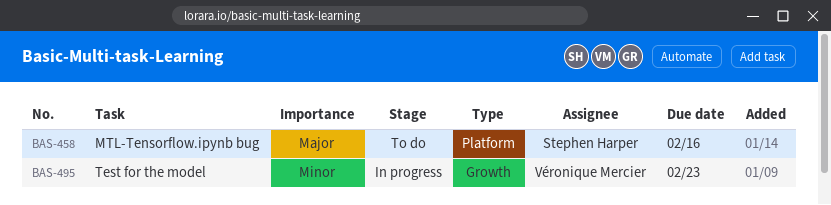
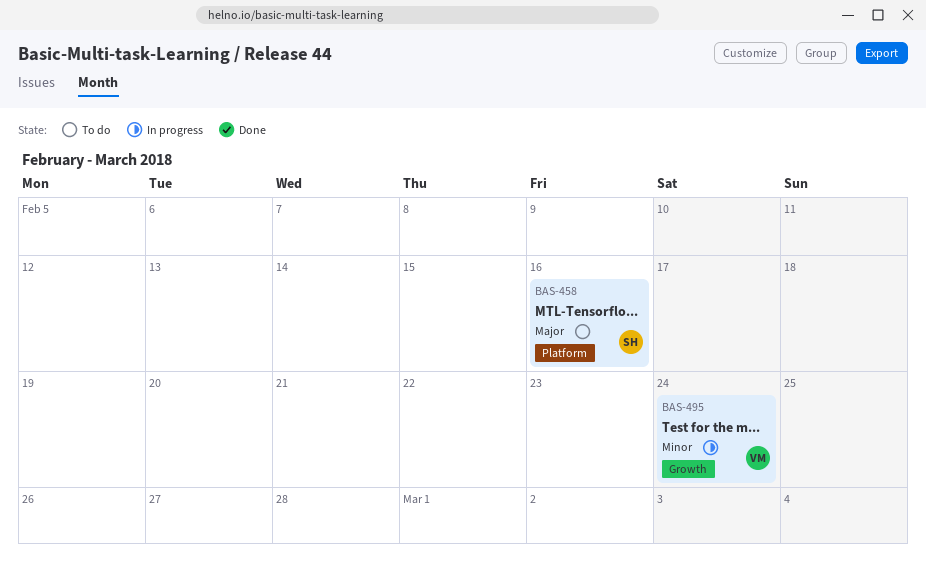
BAS-495, due: Feb 23 -> Feb 24

